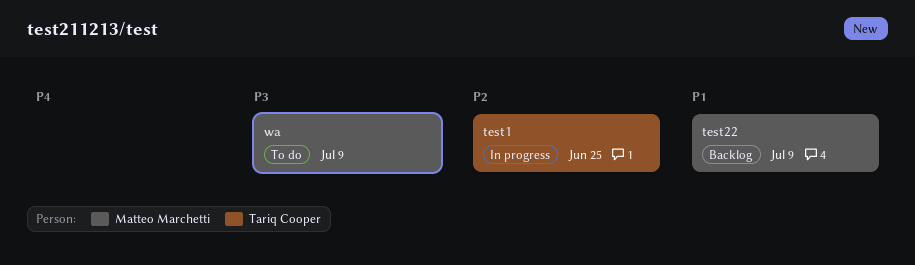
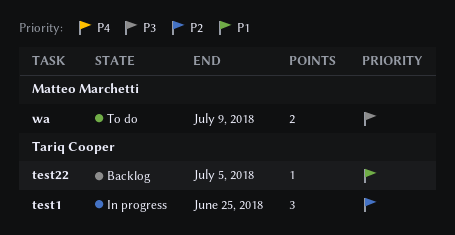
test22, owner: Matteo Marchetti -> Tariq Cooper
test22, due: Jul 9 -> Jul 5

